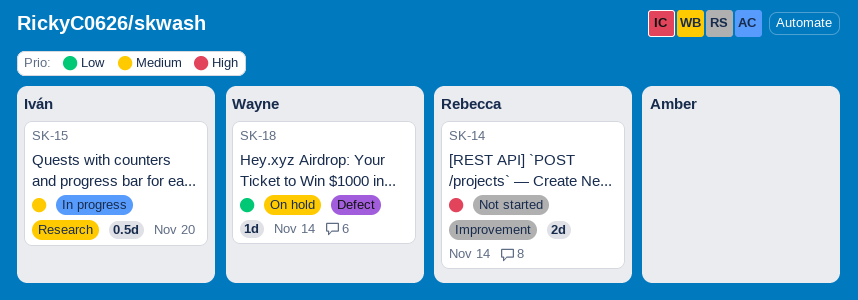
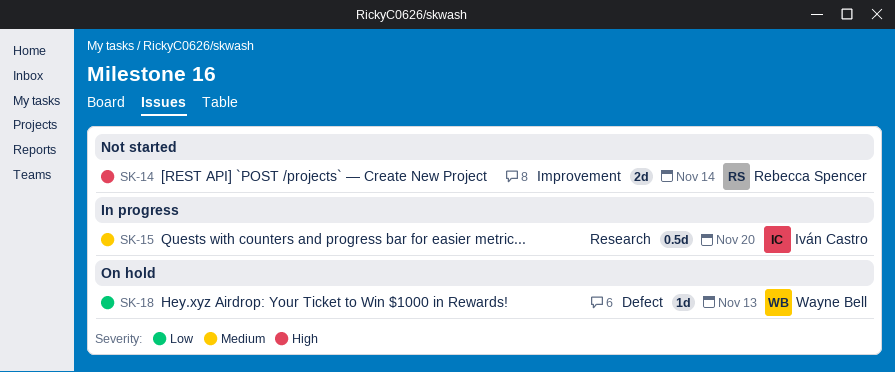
SK-18, due: Nov 14 -> Nov 13

